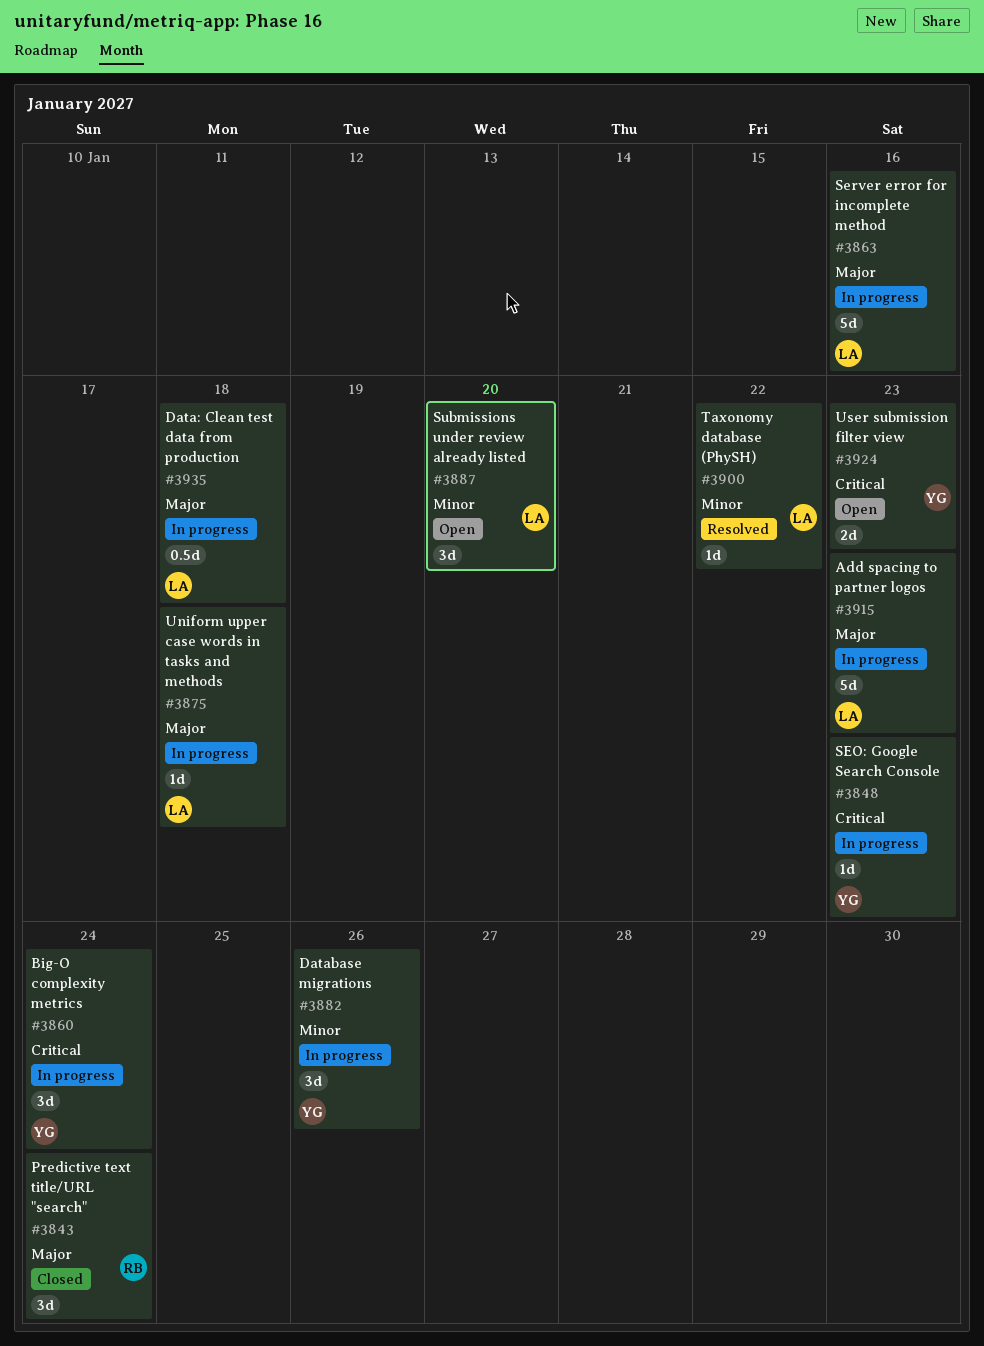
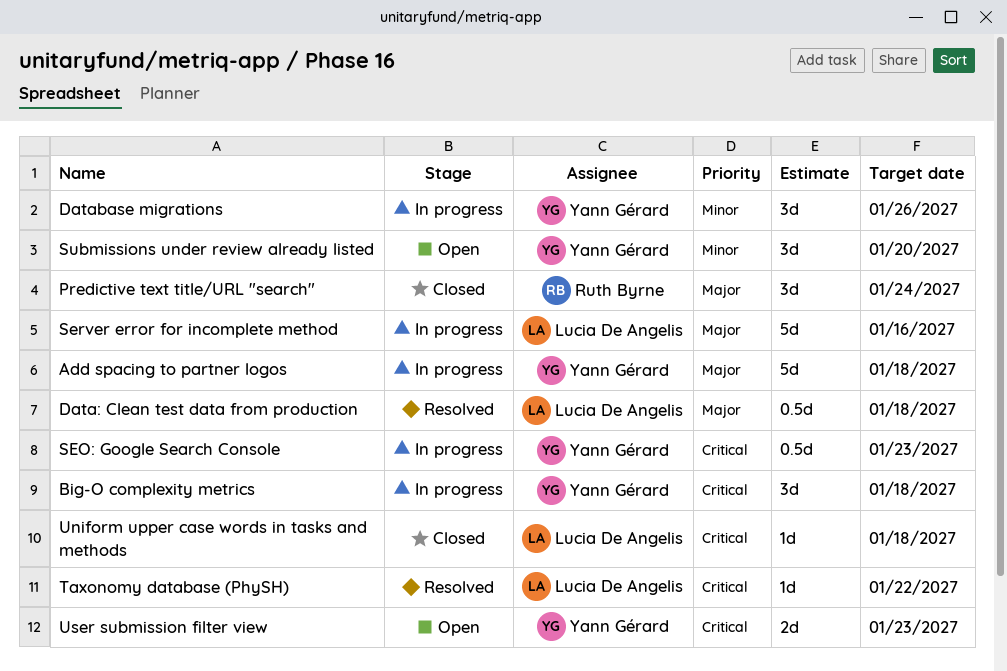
Add spacing to partner logos, owner: Lucia De Angelis -> Yann Gérard
Add spacing to partner logos, due: Jan 23 -> Jan 18
Big-O complexity metrics, due: Jan 24 -> Jan 18
Data: Clean test data from production, status: In progress -> Resolved
SEO: Google Search Console, estimate: 1d -> 0.5d
Submissions under review already listed, owner: Lucia De Angelis -> Yann Gérard
Taxonomy database (PhySH), priority: Minor -> Critical
Uniform upper case words in tasks and methods, status: In progress -> Closed
Uniform upper case words in tasks and methods, priority: Major -> Critical

